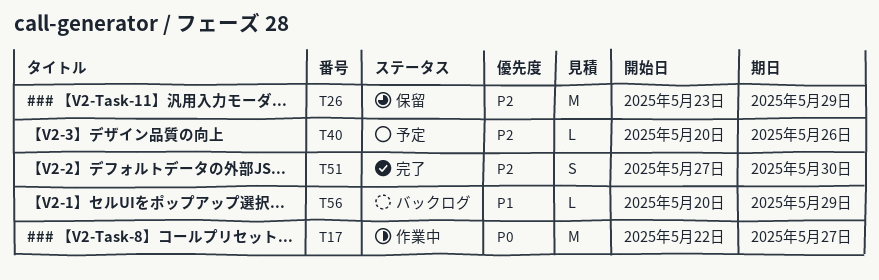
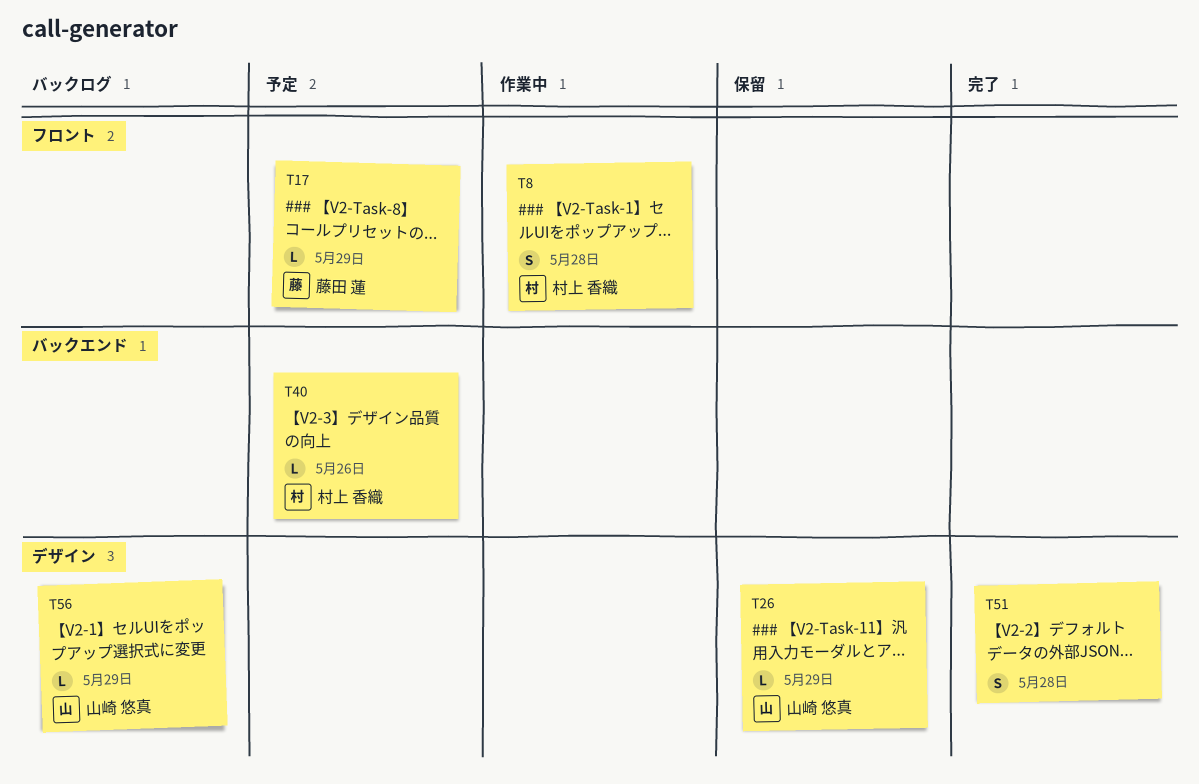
T8: none -> present
T17, status: 作業中 -> 予定
T17, estimate: M -> L
T17, due: May 27 -> May 29
T26, estimate: M -> L
T51, due: May 30 -> May 28

